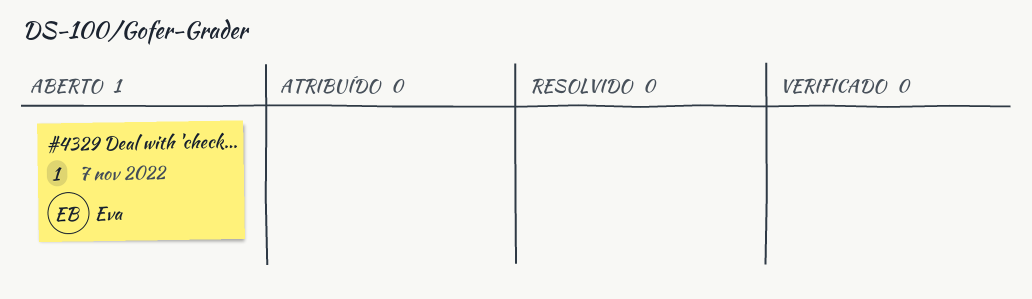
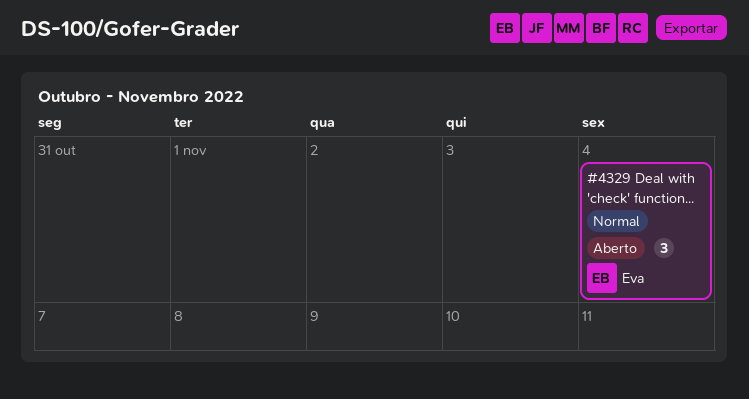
#4329, estimate: 1 -> 3
#4329, due: Nov 7 -> Nov 4

